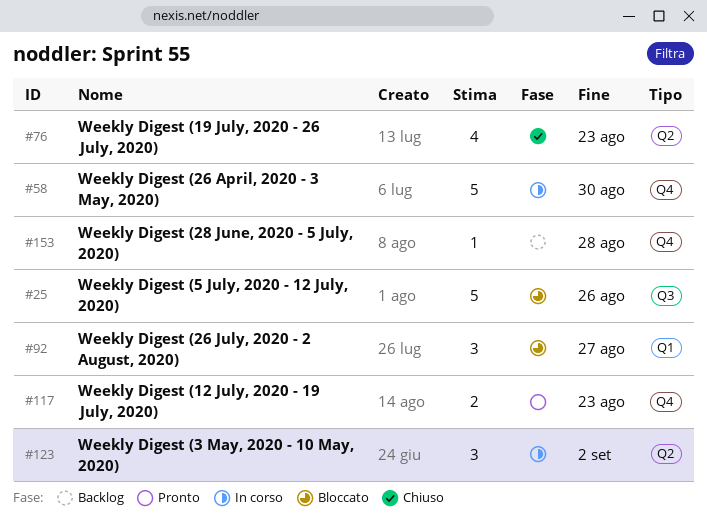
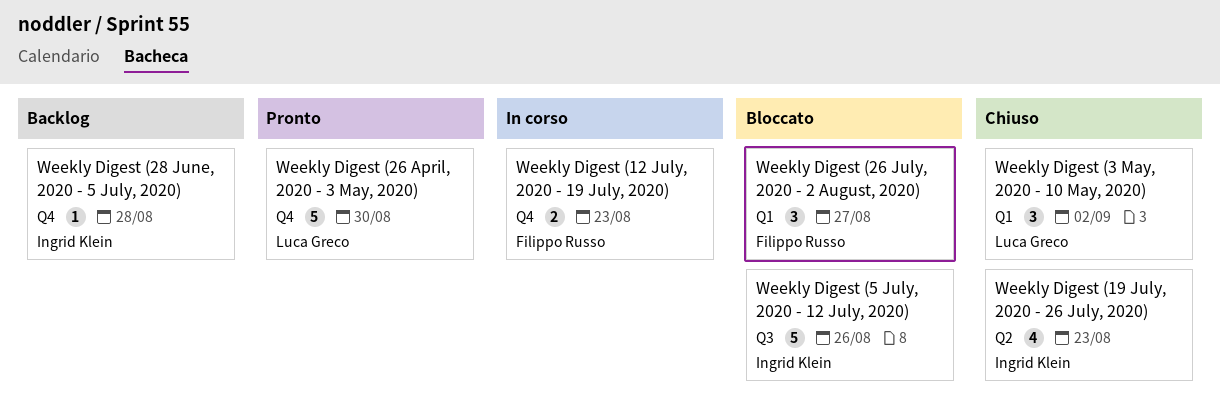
Weekly Digest (12 July, 2020 - 19 July, 2020), status: Pronto -> In corso
Weekly Digest (26 April, 2020 - 3 May, 2020), status: In corso -> Pronto
Weekly Digest (3 May, 2020 - 10 May, 2020), status: In corso -> Chiuso
Weekly Digest (3 May, 2020 - 10 May, 2020), label: Q2 -> Q1

